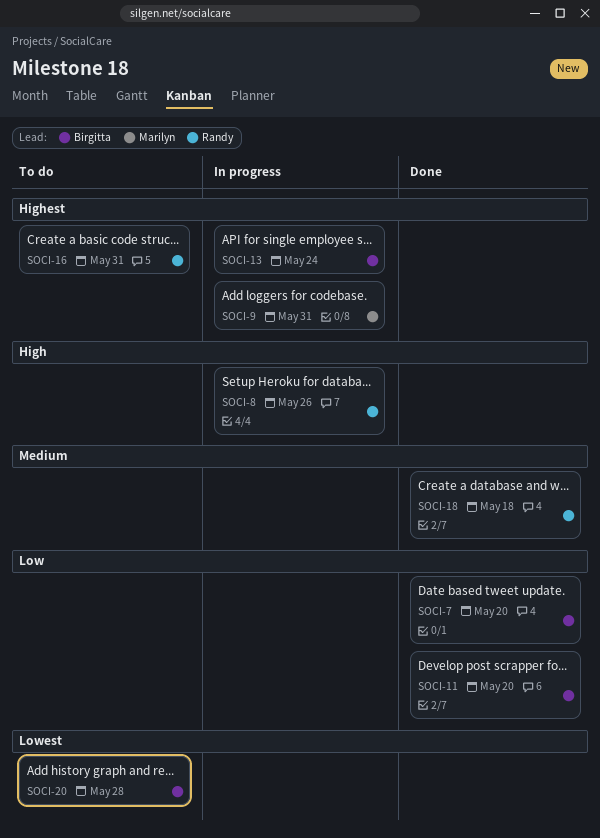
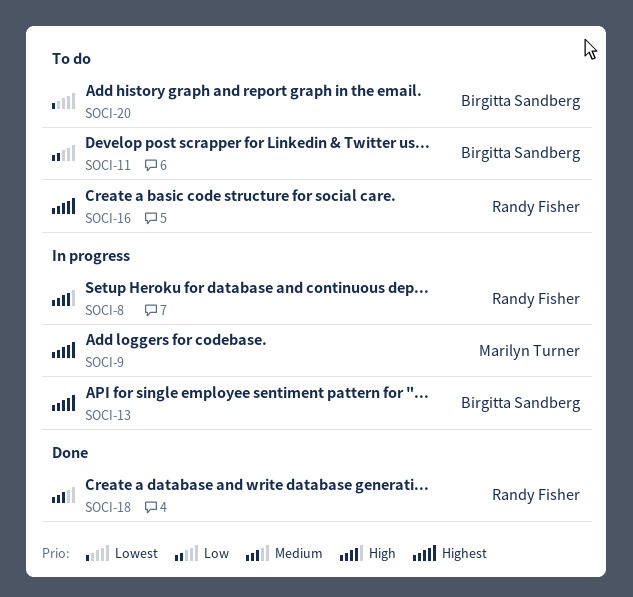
SOCI-7: present -> none
SOCI-11, status: Done -> To do

